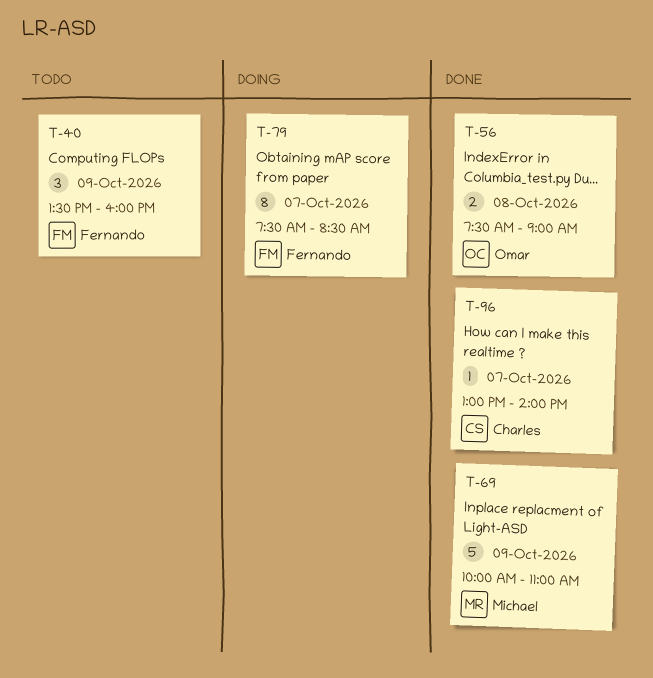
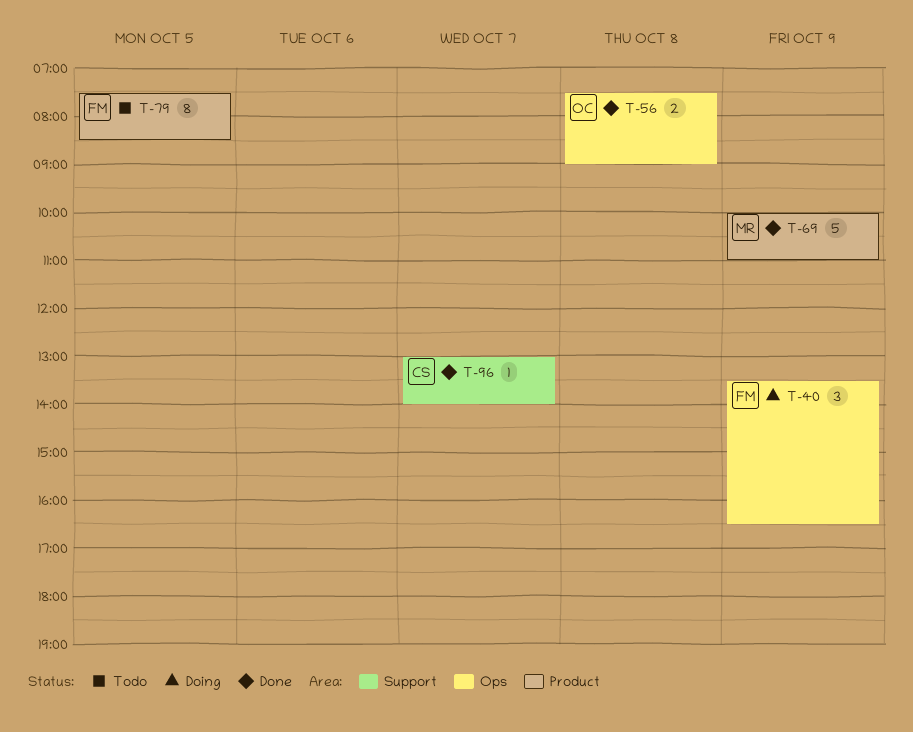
T-40, status: Todo -> Doing
T-40, ends: 16:00 -> 16:30
T-79, status: Doing -> Todo
T-79, day: Oct 7 -> Oct 5

